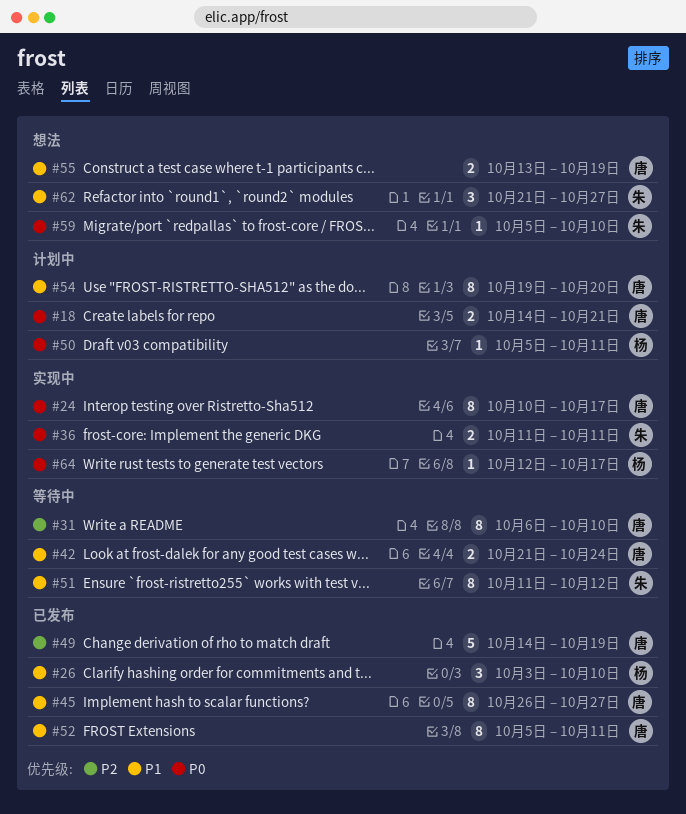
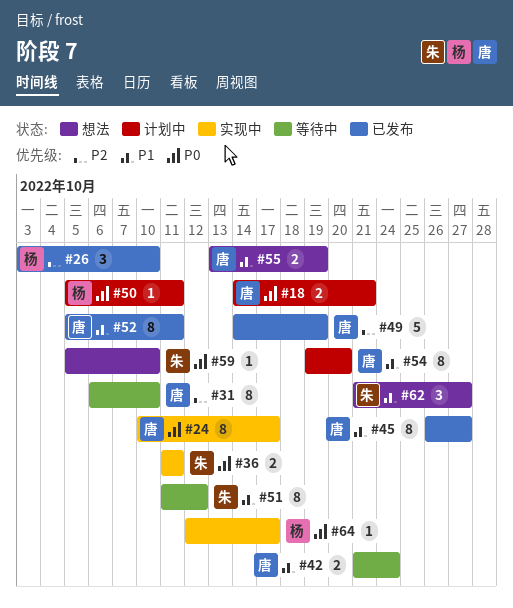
#26, priority: P1 -> P2

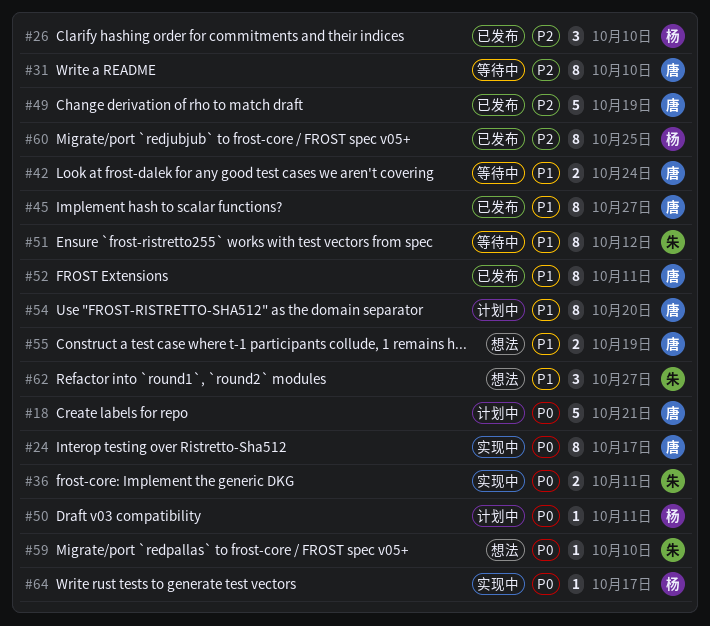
#18, estimate: 2 -> 5
#60: none -> present

